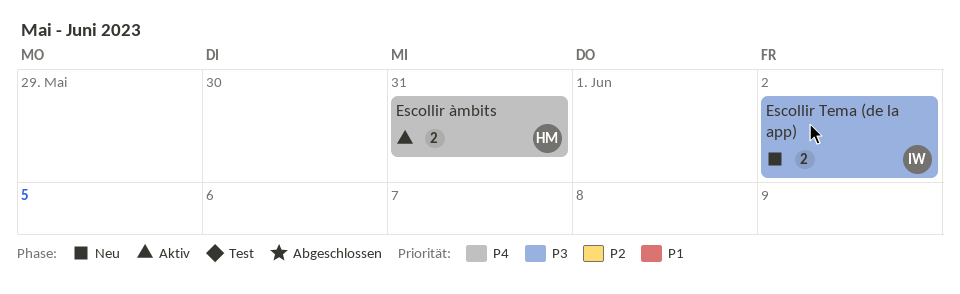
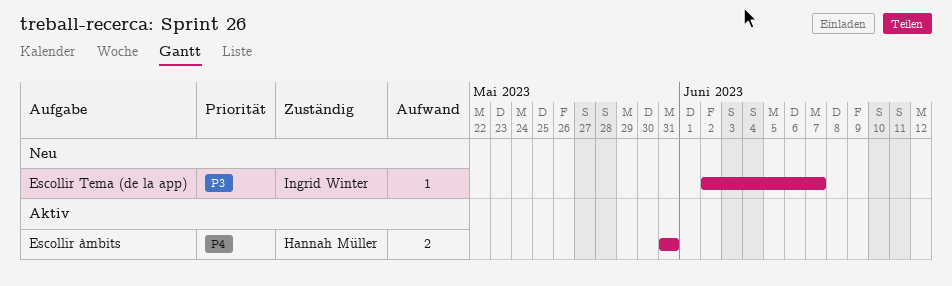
Escollir Tema (de la app), estimate: 2 -> 1
Escollir Tema (de la app), due: Jun 2 -> Jun 7

